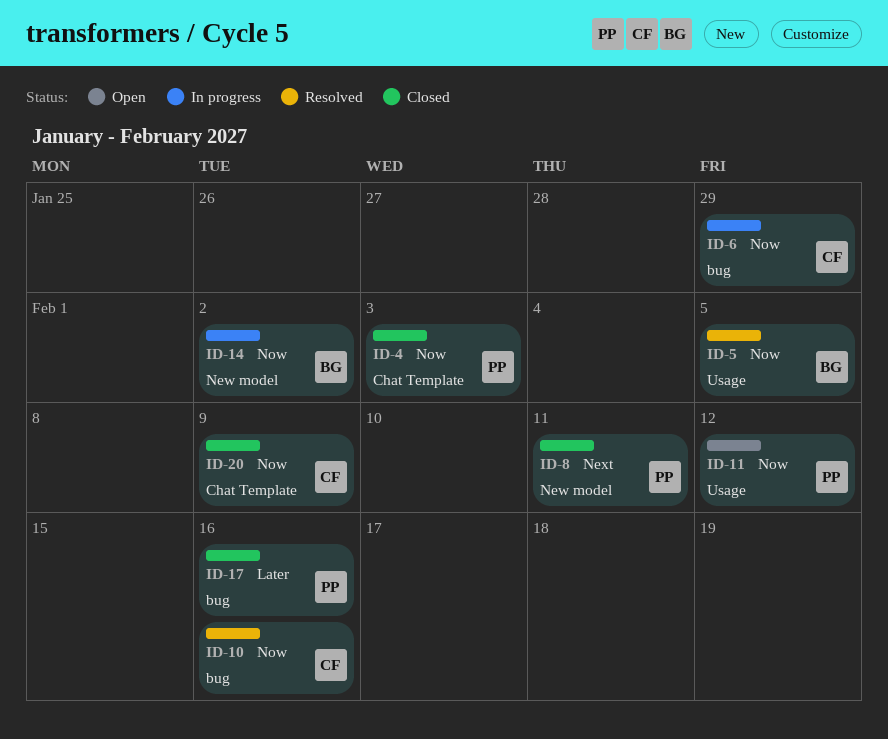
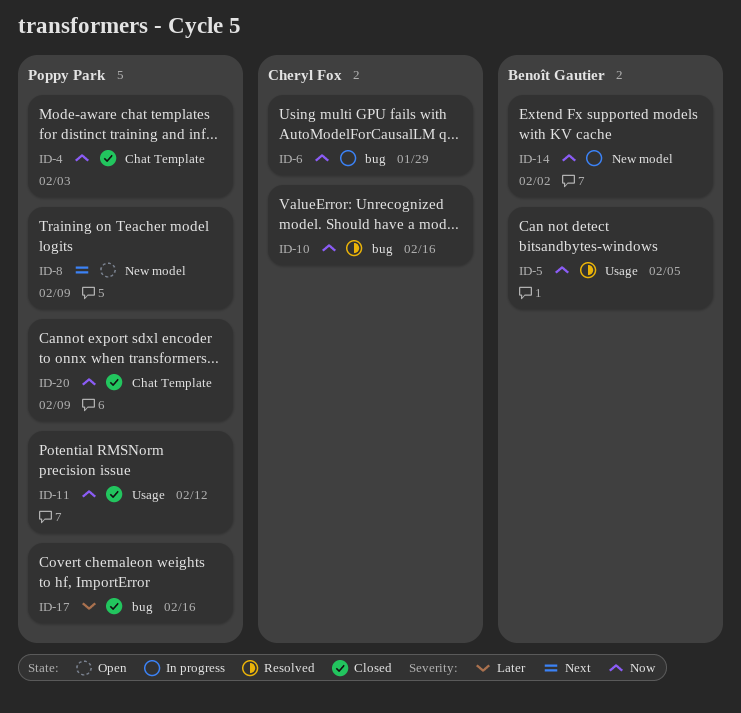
ID-8, status: Closed -> Open
ID-8, due: Feb 11 -> Feb 9
ID-11, status: Open -> Closed
ID-20, owner: Cheryl Fox -> Poppy Park

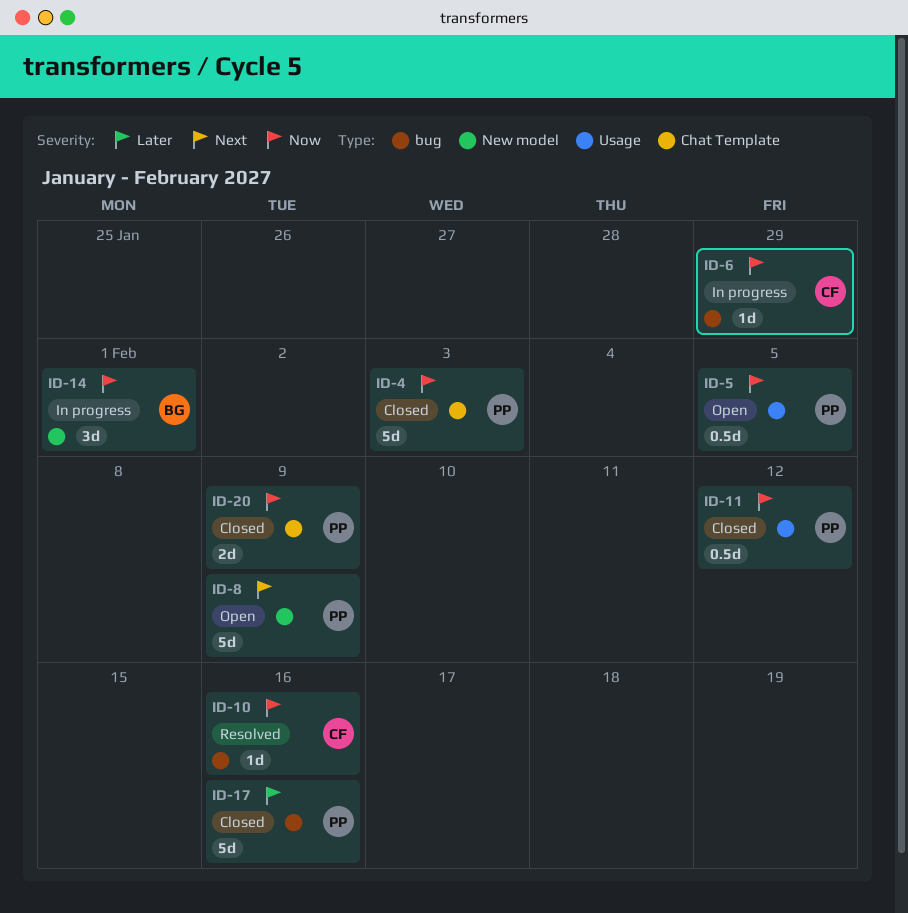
ID-5, status: Resolved -> Open
ID-5, owner: Benoît Gautier -> Poppy Park
ID-14, due: Feb 2 -> Feb 1

